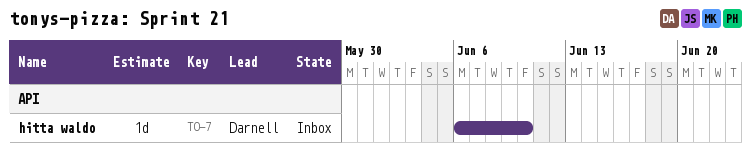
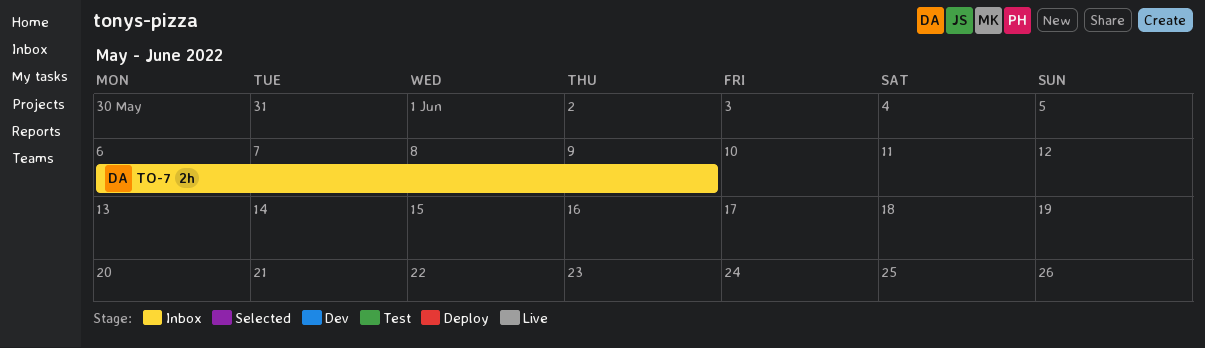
TO-7, estimate: 1d -> 2h
TO-7, due: Jun 10 -> Jun 9

